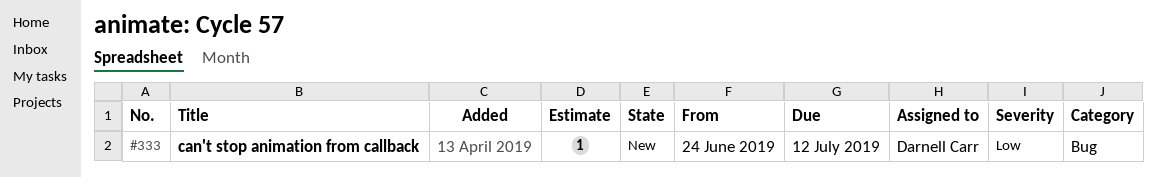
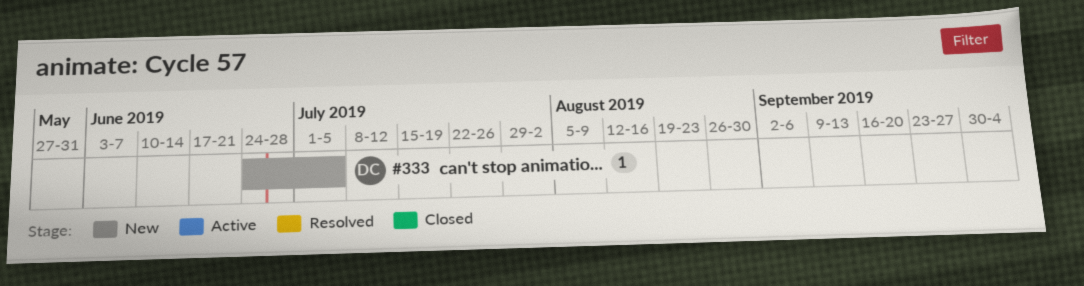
#333, due: Jul 12 -> Jul 5

